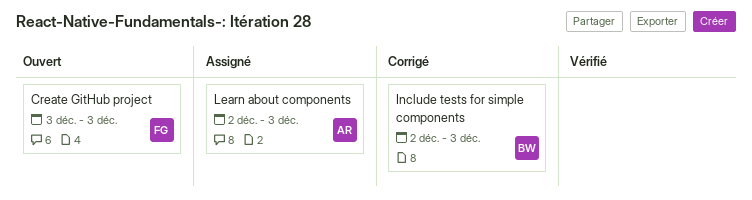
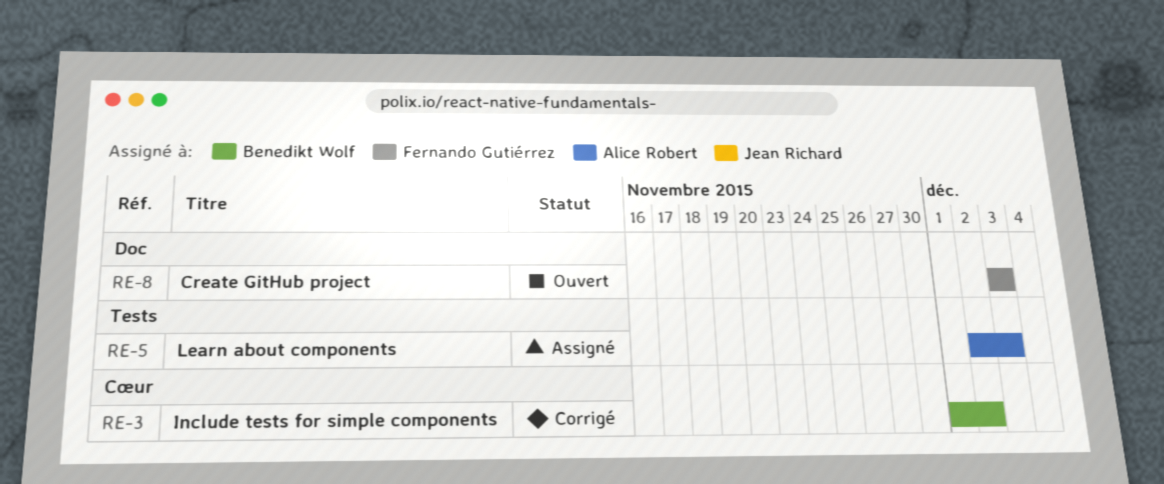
Include tests for simple components, start: Dec 2 -> Dec 1
Include tests for simple components, due: Dec 3 -> Dec 2

